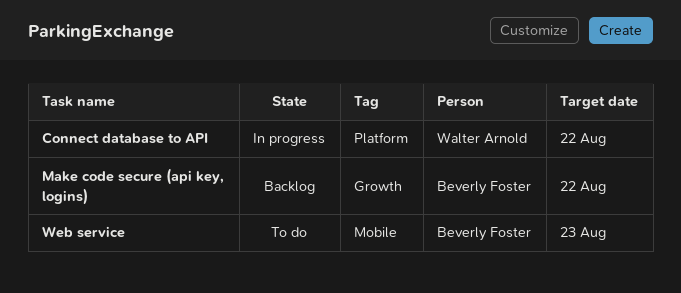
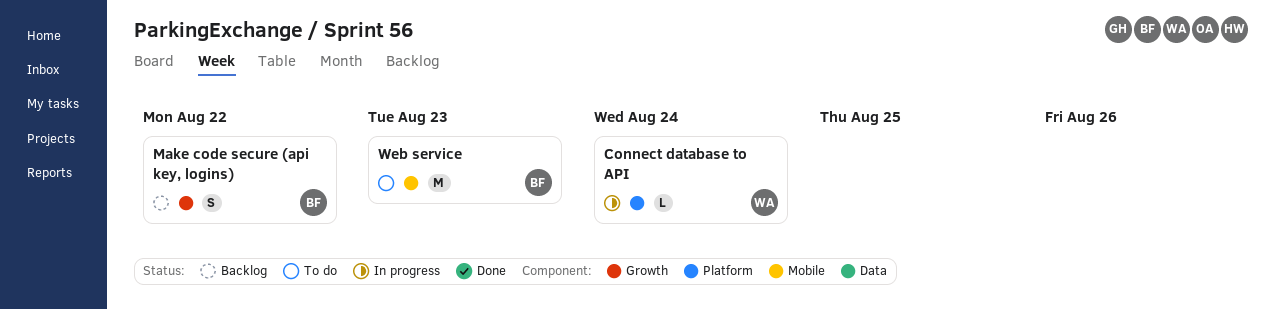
Connect database to API, due: Aug 22 -> Aug 24

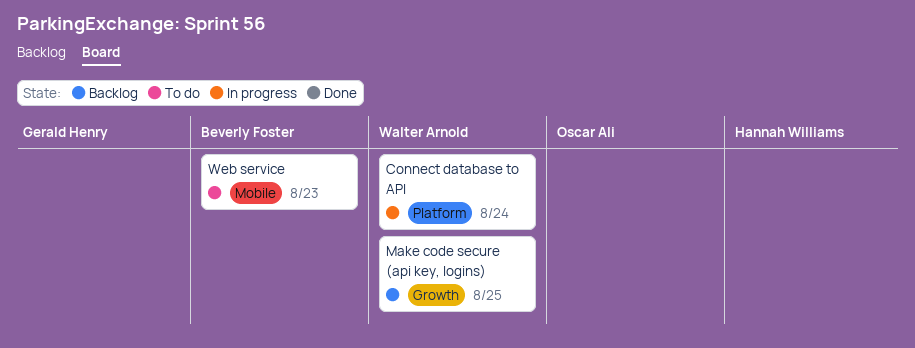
Make code secure (api key, logins), owner: Beverly Foster -> Walter Arnold
Make code secure (api key, logins), due: Aug 22 -> Aug 25

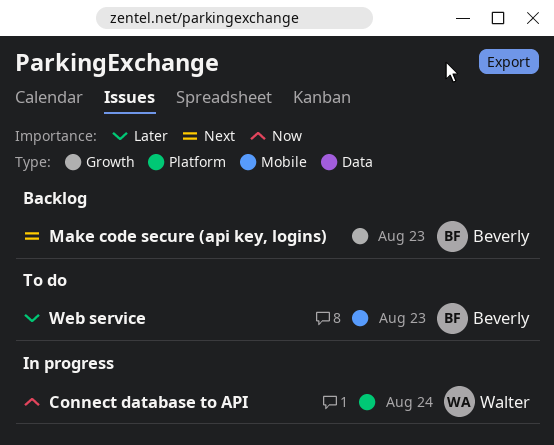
Make code secure (api key, logins), owner: Walter Arnold -> Beverly Foster
Make code secure (api key, logins), due: Aug 25 -> Aug 23

